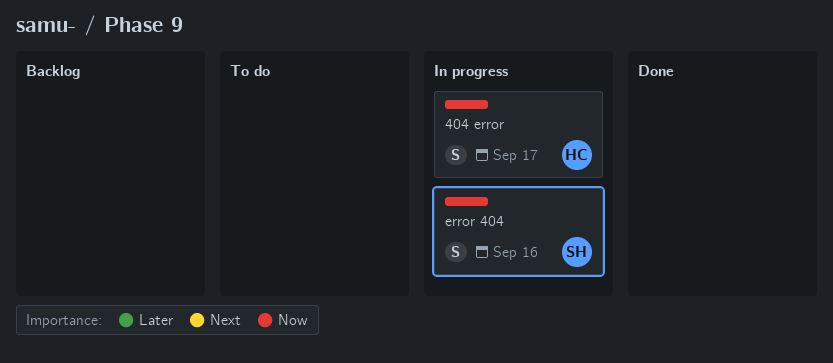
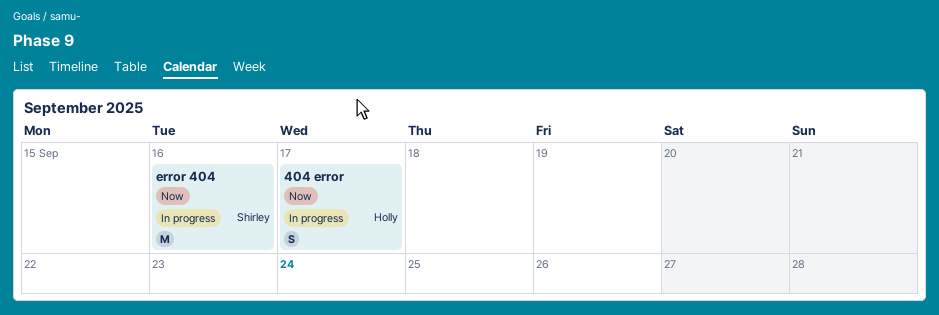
error 404, estimate: S -> M

